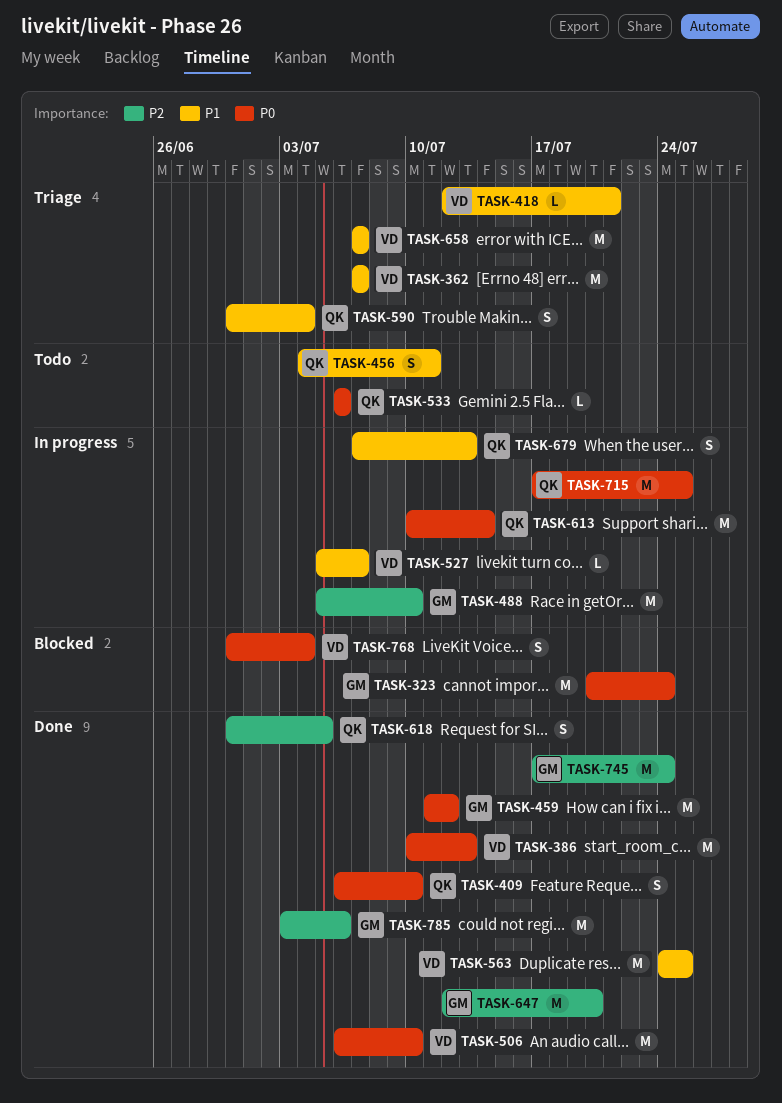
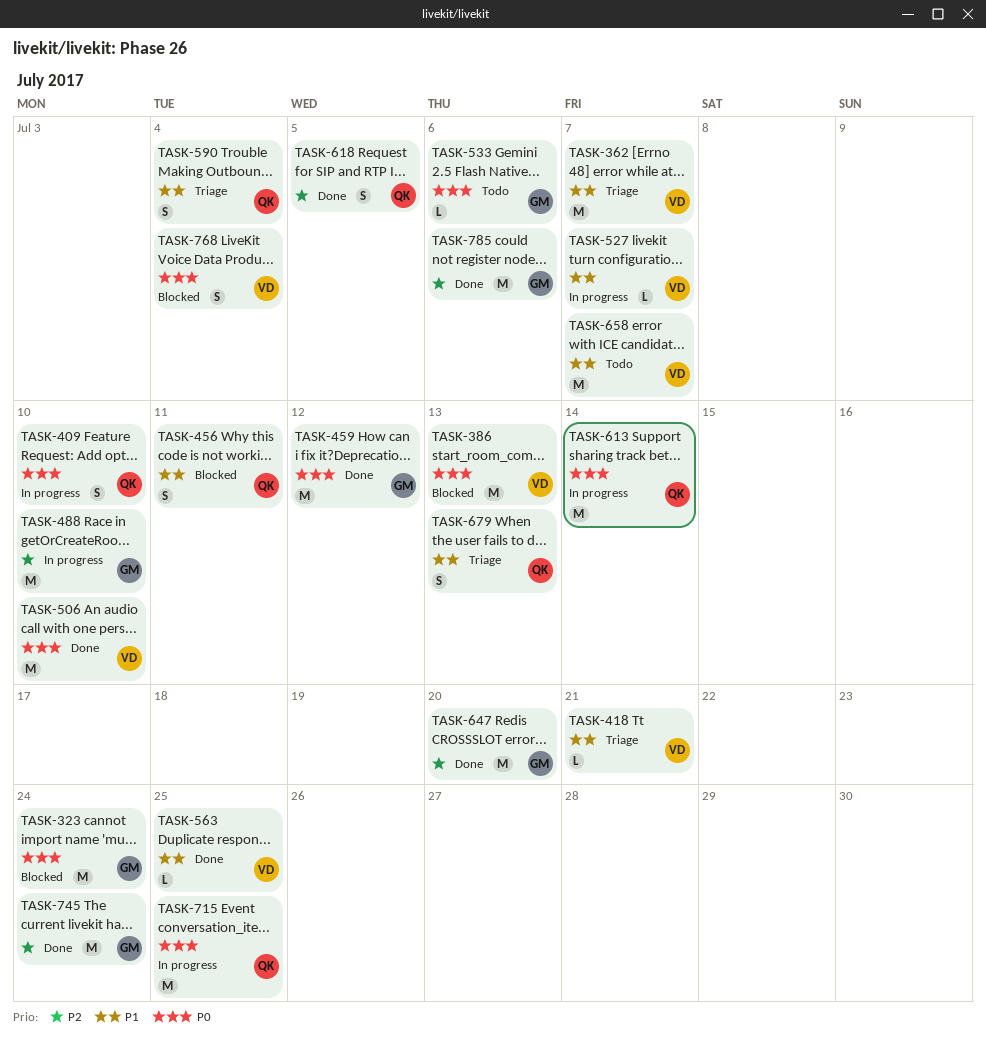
TASK-386, status: Done -> Blocked
TASK-409, status: Done -> In progress
TASK-456, status: Todo -> Blocked
TASK-533, owner: QK -> GM
TASK-563, estimate: M -> L
TASK-658, status: Triage -> Todo
TASK-679, status: In progress -> Triage

